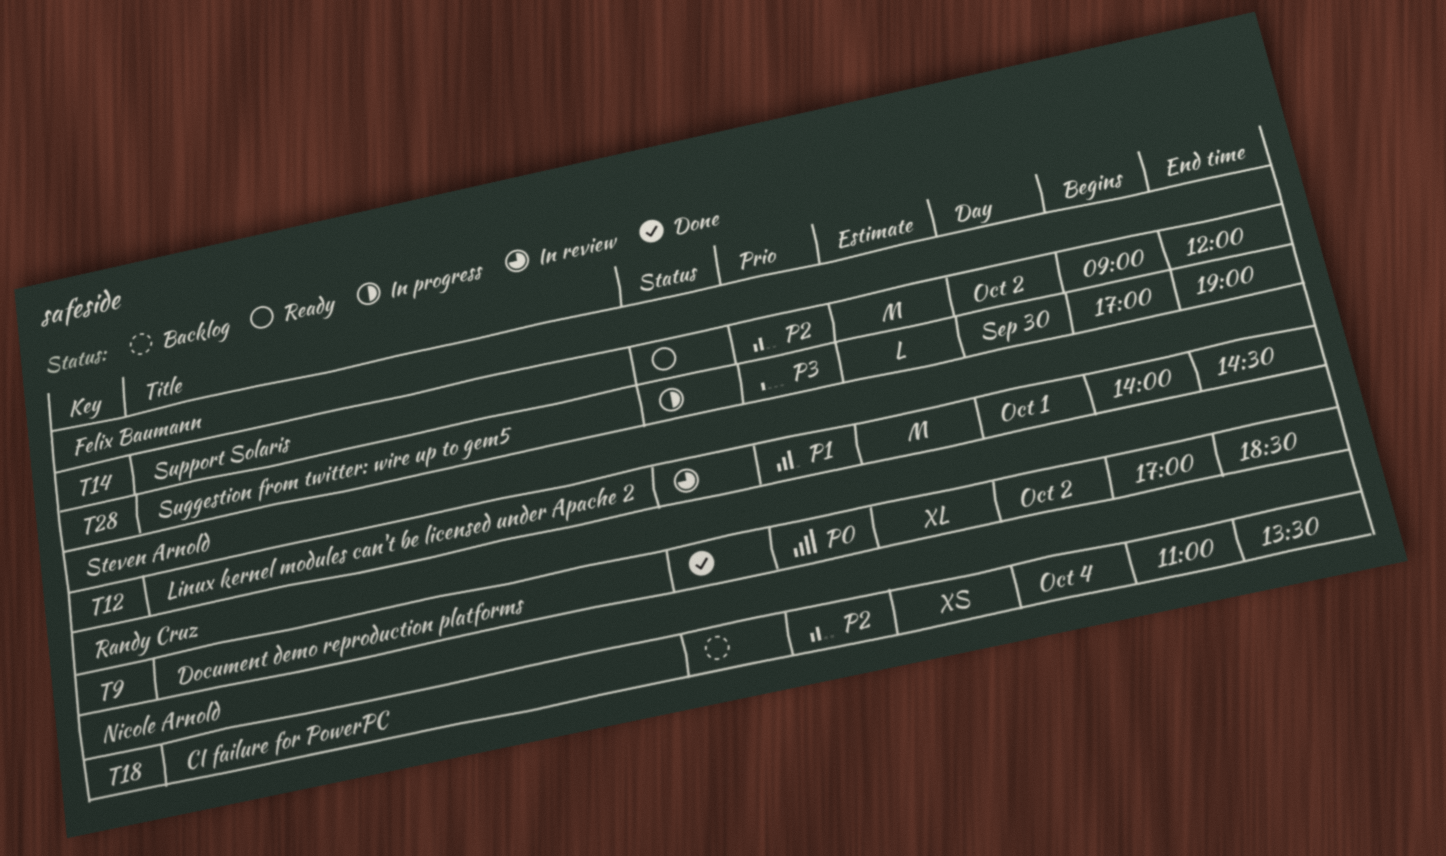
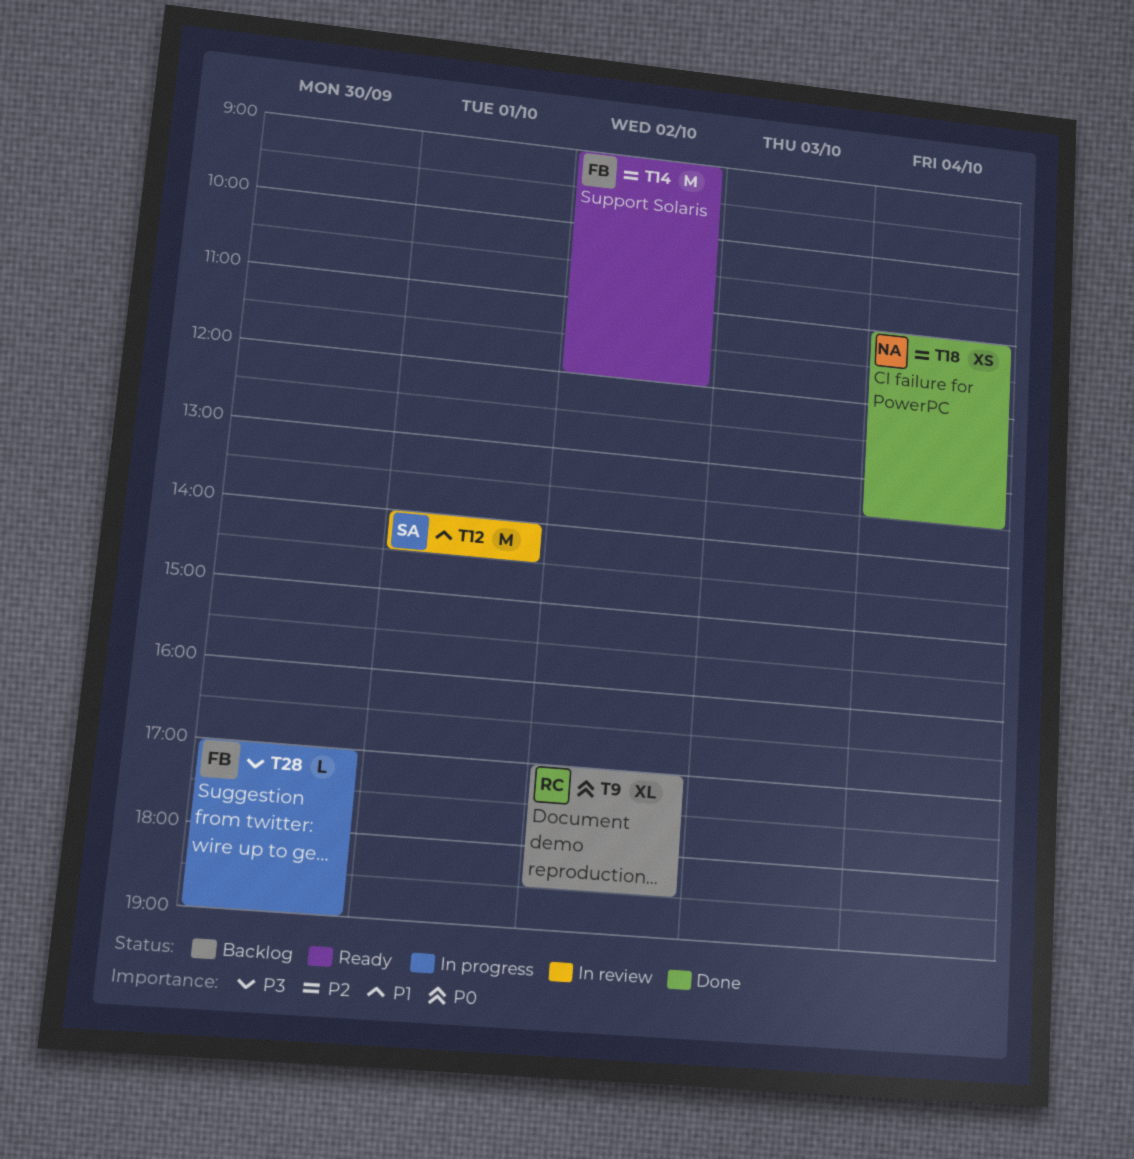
T9, status: Done -> Backlog
T18, status: Backlog -> Done

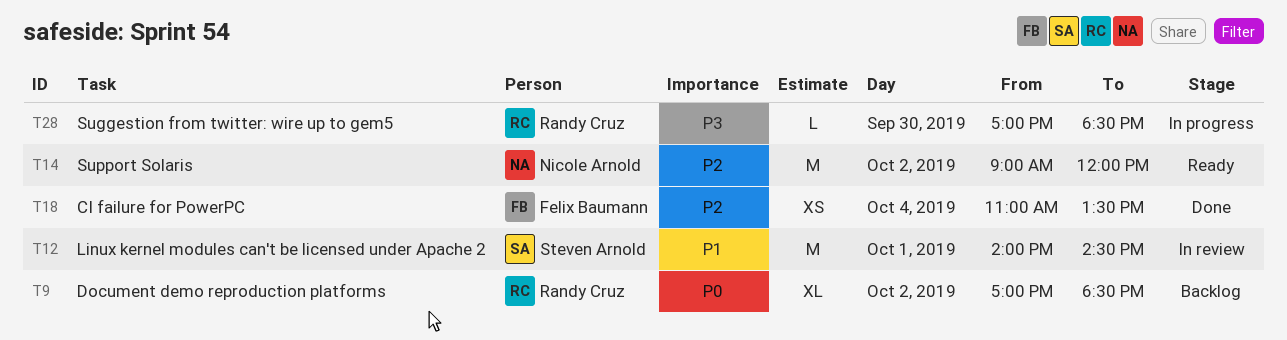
T14, owner: Felix Baumann -> Nicole Arnold
T18, owner: Nicole Arnold -> Felix Baumann
T28, owner: Felix Baumann -> Randy Cruz
T28, ends: 19:00 -> 18:30

